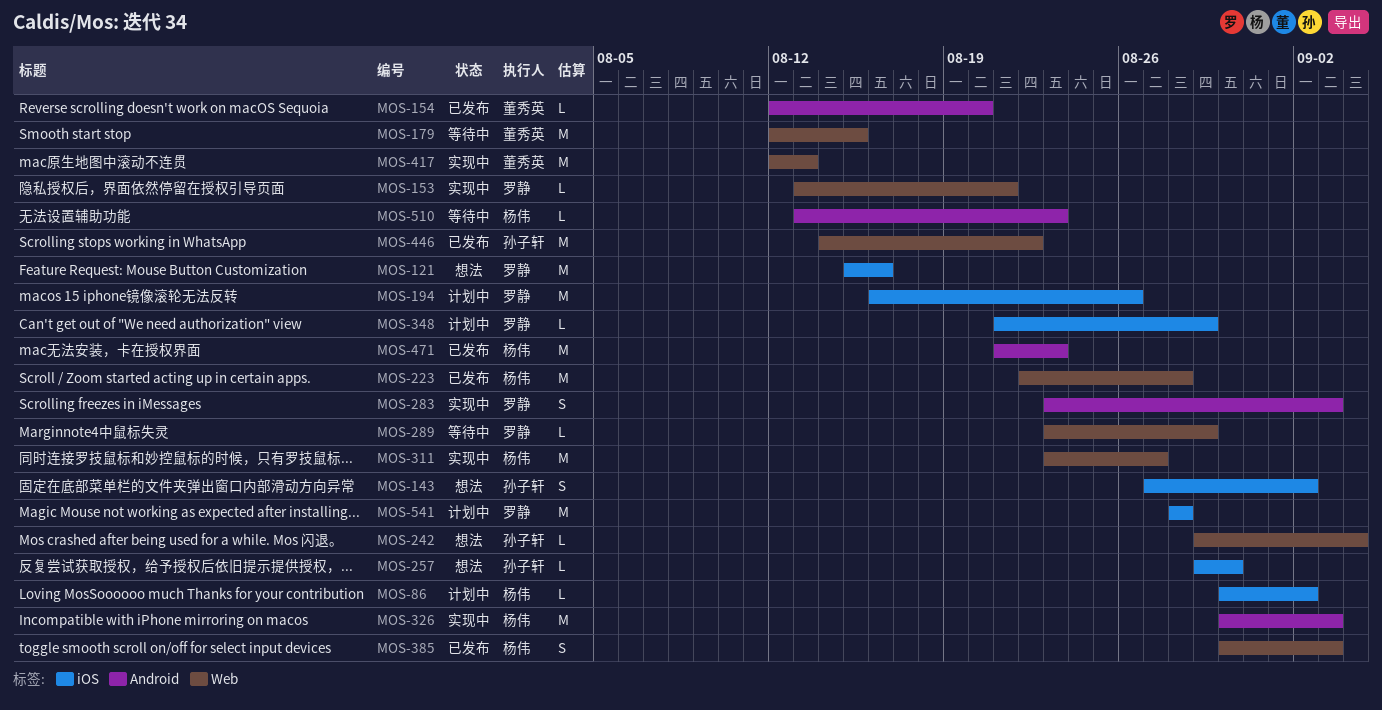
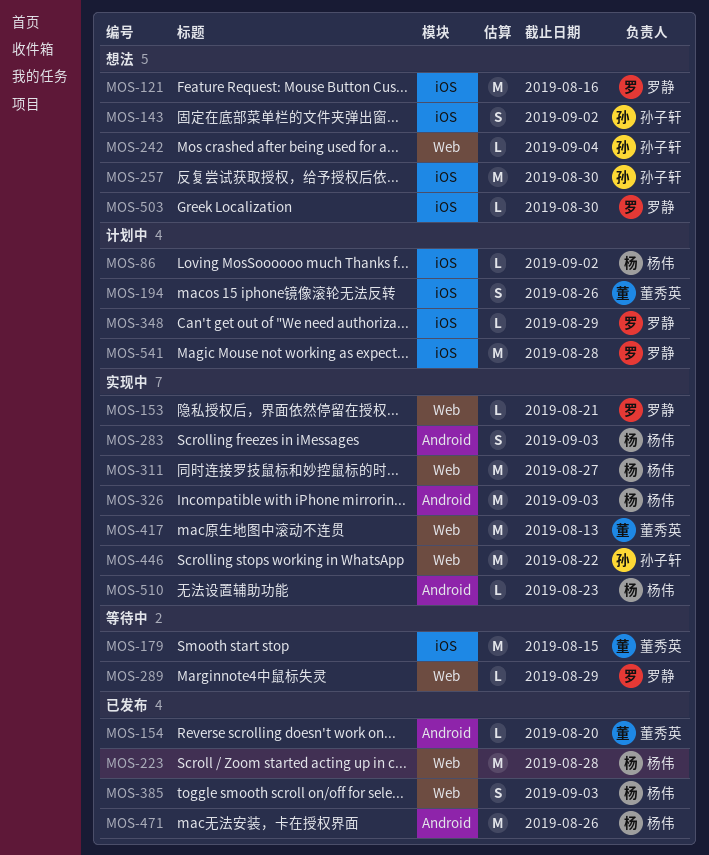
MOS-179, label: Web -> iOS
MOS-194, owner: 罗静 -> 董秀英
MOS-194, estimate: M -> S
MOS-257, estimate: L -> M
MOS-283, owner: 罗静 -> 杨伟
MOS-446, status: 已发布 -> 实现中
MOS-471, due: Aug 23 -> Aug 26
MOS-503: none -> present
MOS-510, status: 等待中 -> 实现中

